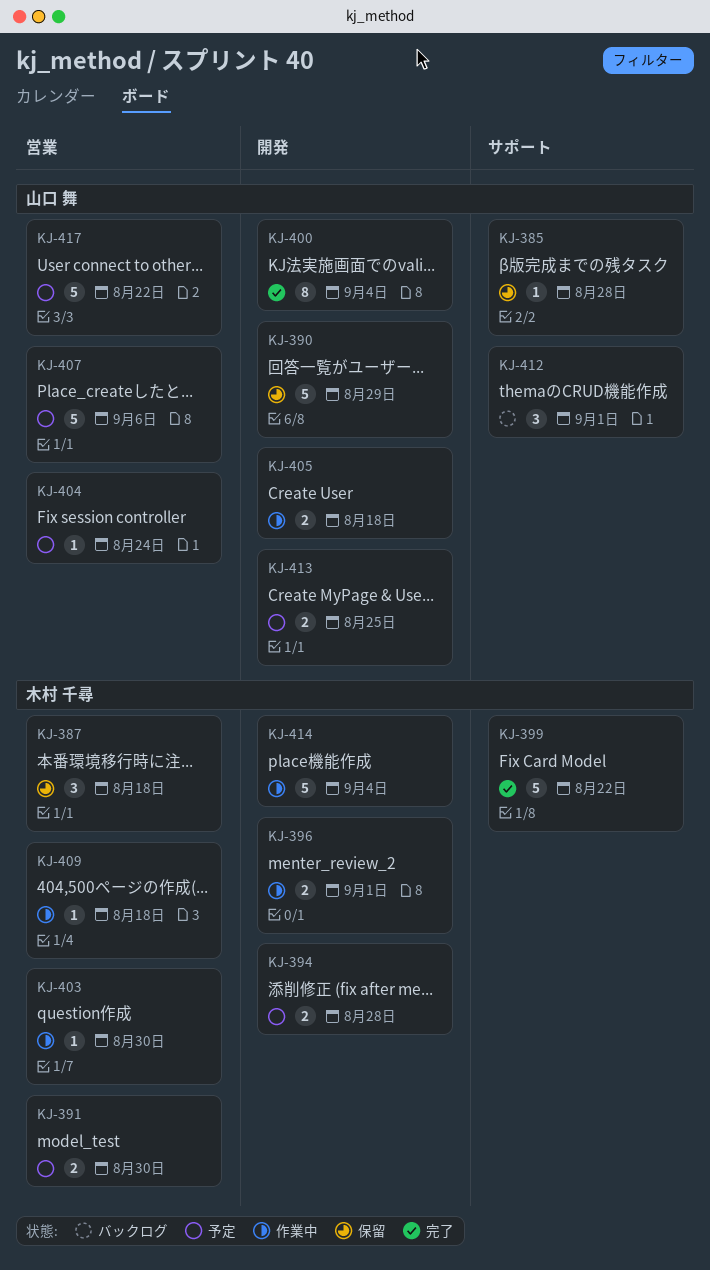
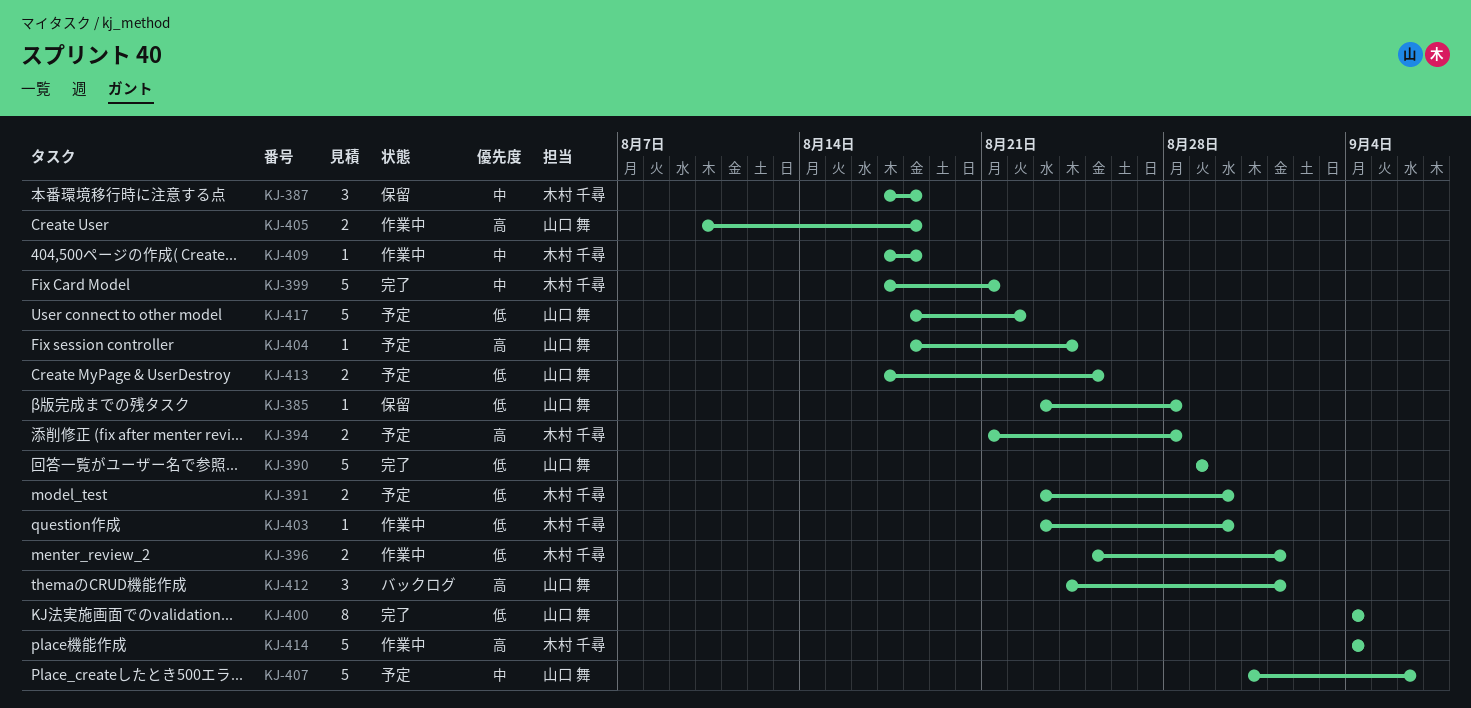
KJ-390, status: 保留 -> 完了
KJ-399, due: Aug 22 -> Aug 21

